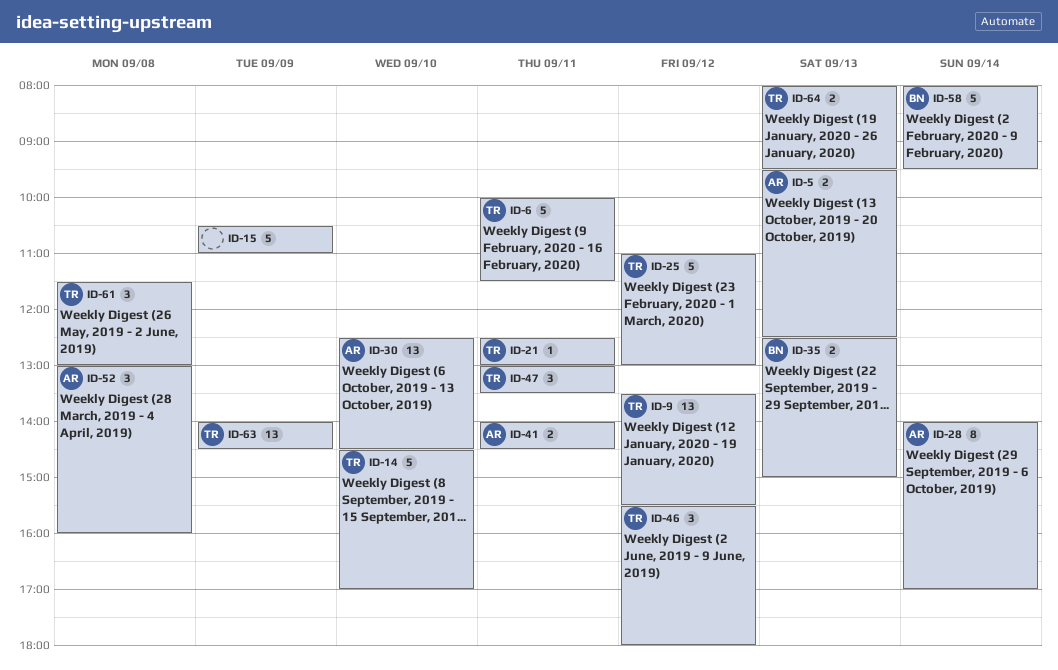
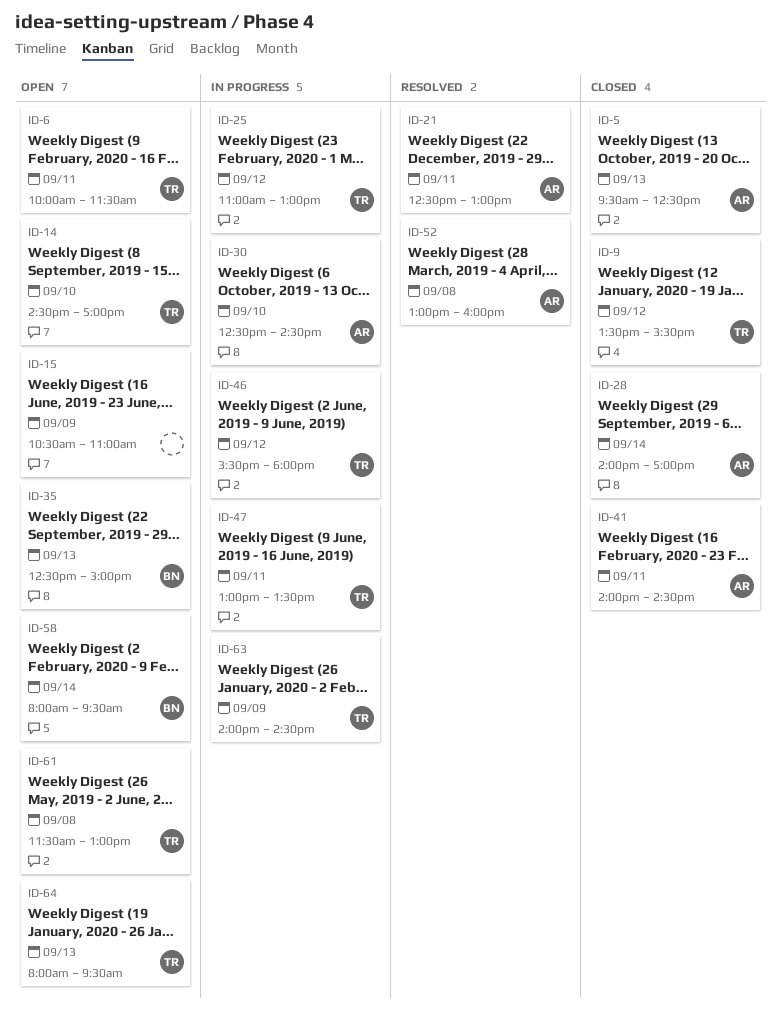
ID-21, owner: TR -> AR

